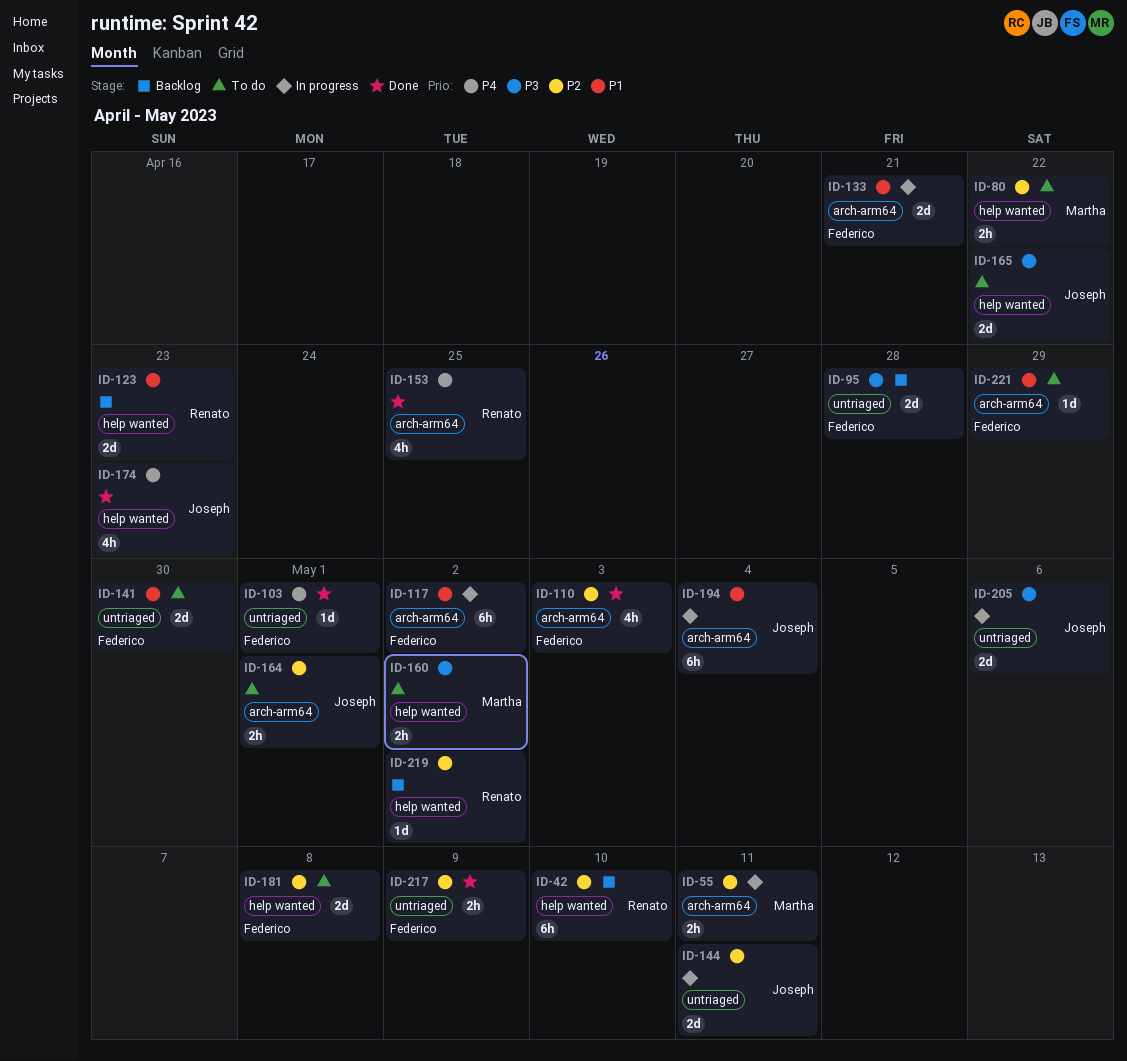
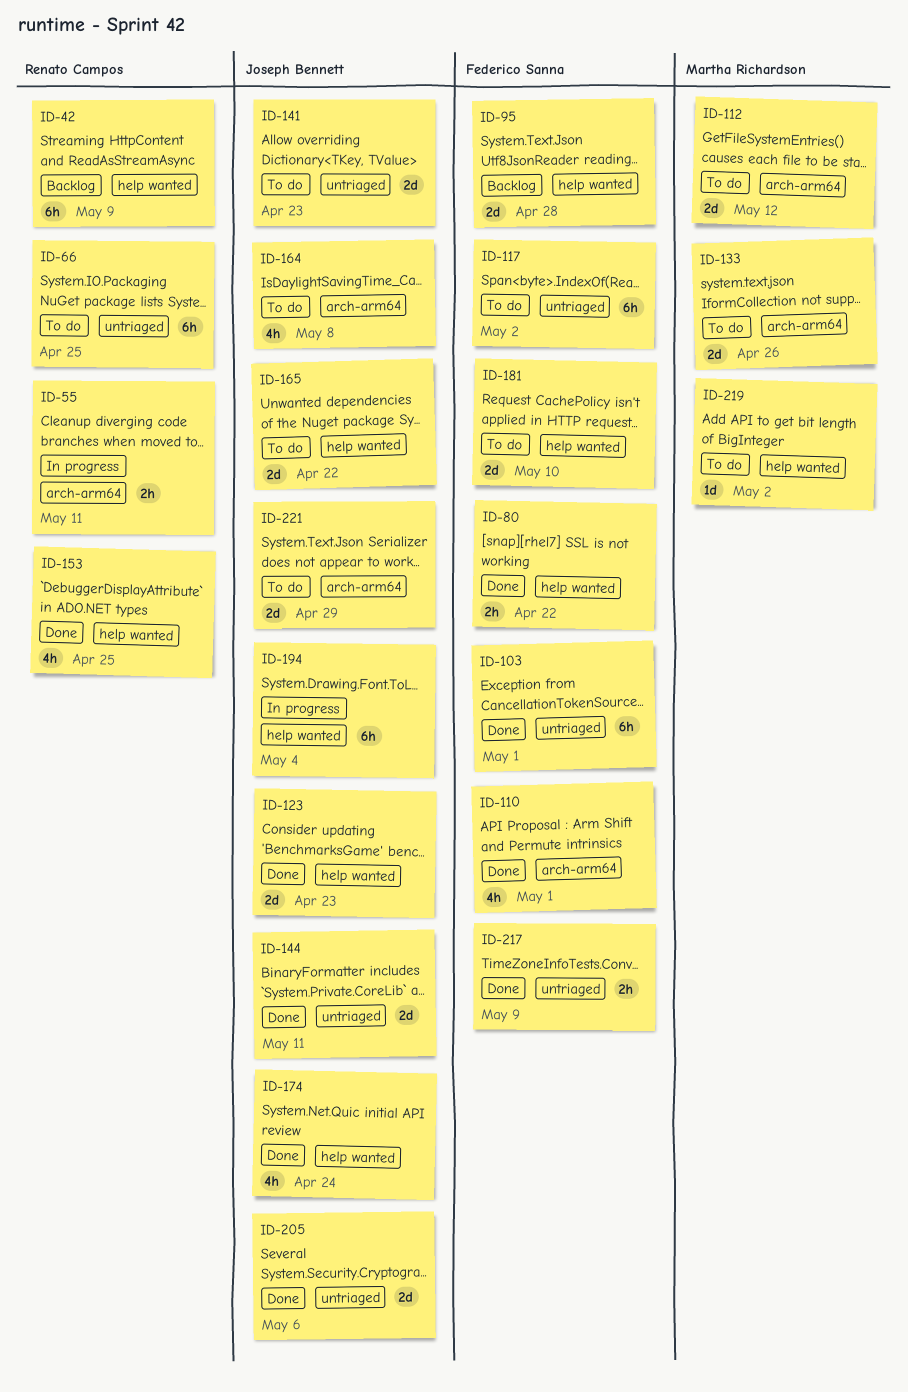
ID-42, due: May 10 -> May 9
ID-55, owner: Martha Richardson -> Renato Campos
ID-66: none -> present
ID-80, status: To do -> Done
ID-80, owner: Martha Richardson -> Federico Sanna
ID-95, label: untriaged -> help wanted
ID-103, estimate: 1d -> 6h
ID-110, due: May 3 -> May 1
ID-112: none -> present
ID-117, status: In progress -> To do
ID-117, label: arch-arm64 -> untriaged
ID-123, status: Backlog -> Done
ID-123, owner: Renato Campos -> Joseph Bennett
ID-133, status: In progress -> To do
ID-133, owner: Federico Sanna -> Martha Richardson
ID-133, due: Apr 21 -> Apr 26
ID-141, owner: Federico Sanna -> Joseph Bennett
ID-141, due: Apr 30 -> Apr 23
ID-144, status: In progress -> Done
ID-153, label: arch-arm64 -> help wanted
ID-160: present -> none
ID-164, estimate: 2h -> 4h
ID-164, due: May 1 -> May 8
ID-174, due: Apr 23 -> Apr 24
ID-181, due: May 8 -> May 10
ID-194, label: arch-arm64 -> help wanted
ID-205, status: In progress -> Done
ID-219, status: Backlog -> To do
ID-219, owner: Renato Campos -> Martha Richardson
ID-221, owner: Federico Sanna -> Joseph Bennett
ID-221, estimate: 1d -> 2d

